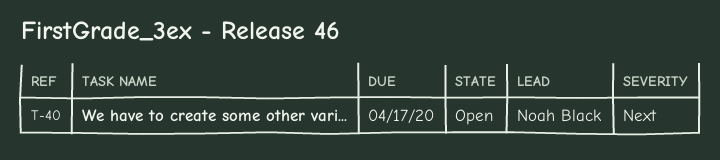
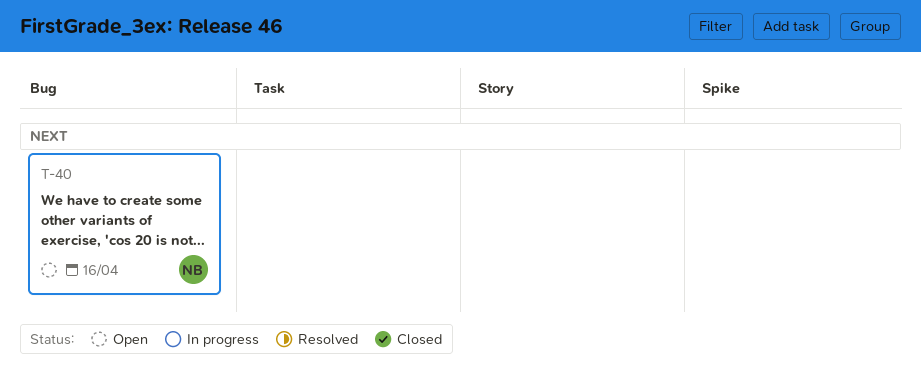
T-40, due: Apr 17 -> Apr 16

